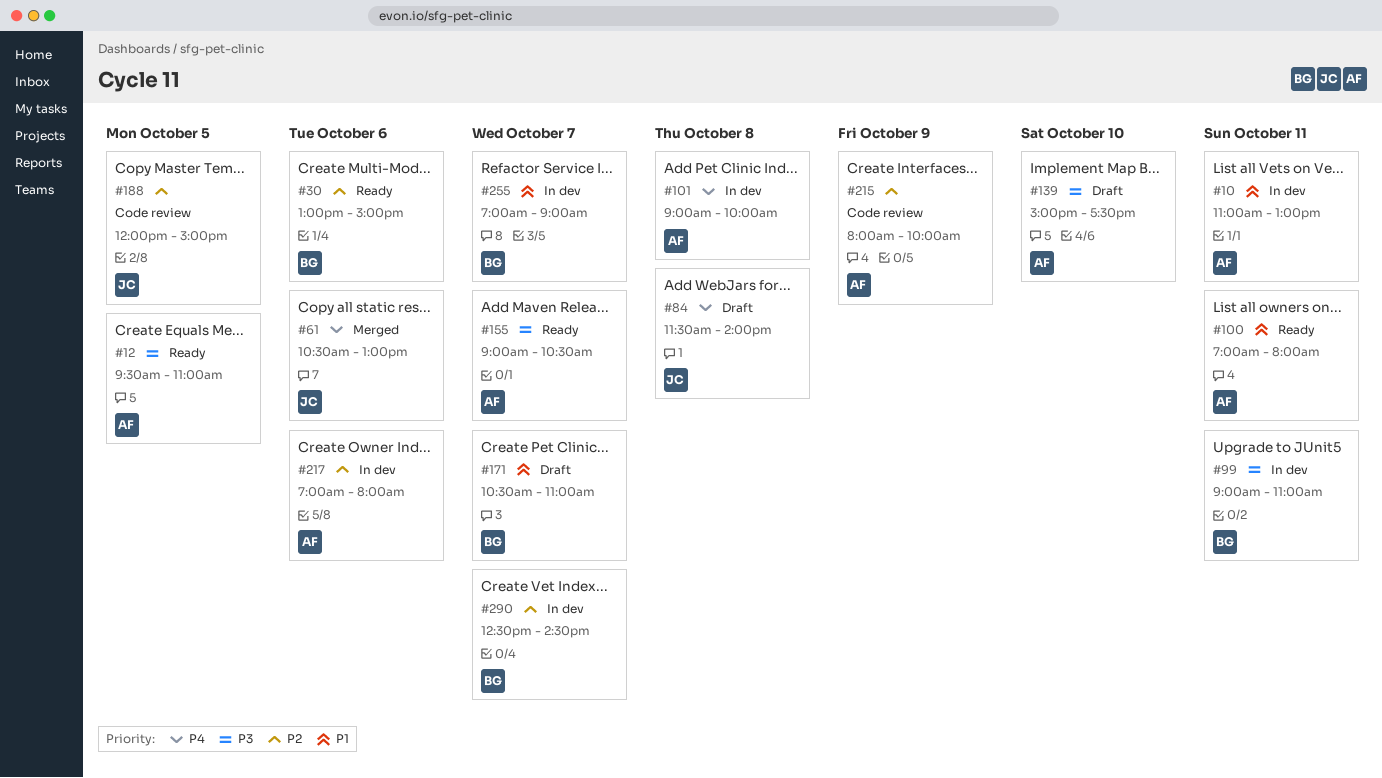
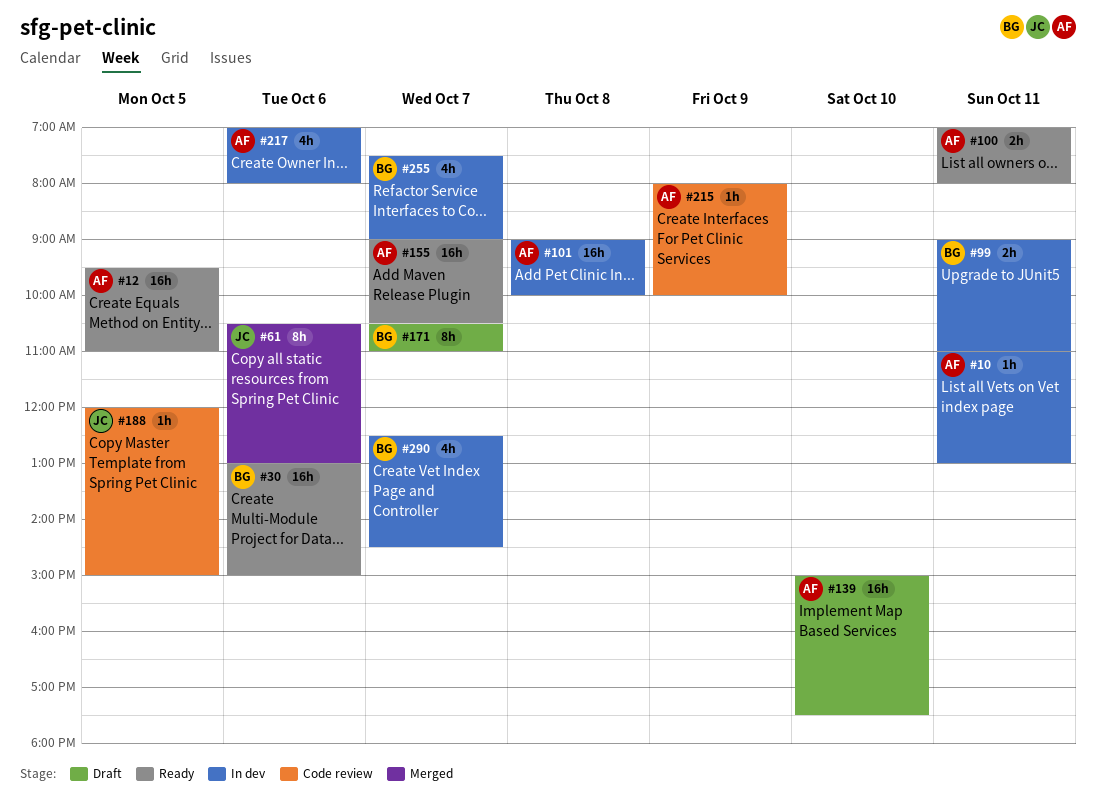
#84: present -> none
#255, begins: 07:00 -> 07:30

